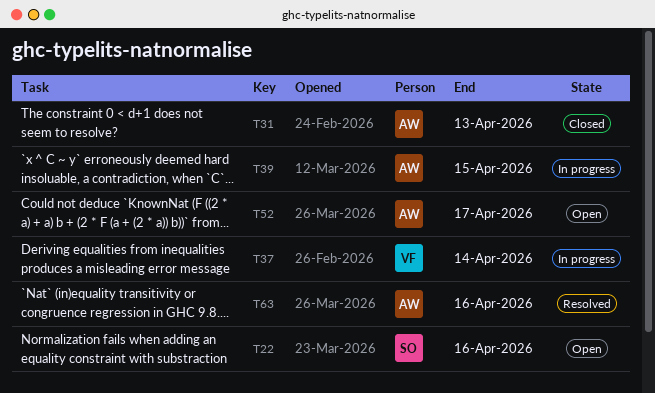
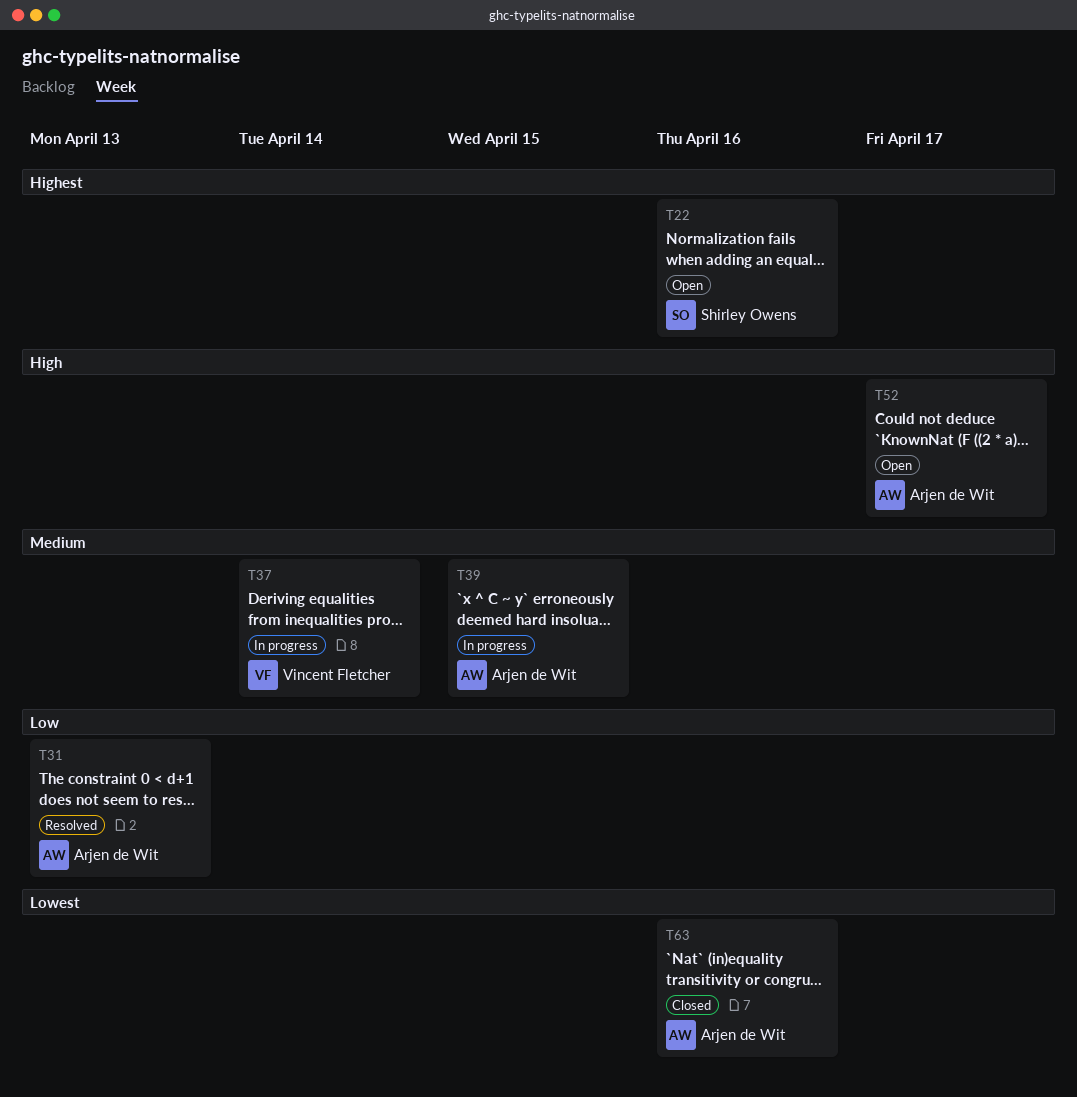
T31, status: Closed -> Resolved
T63, status: Resolved -> Closed

